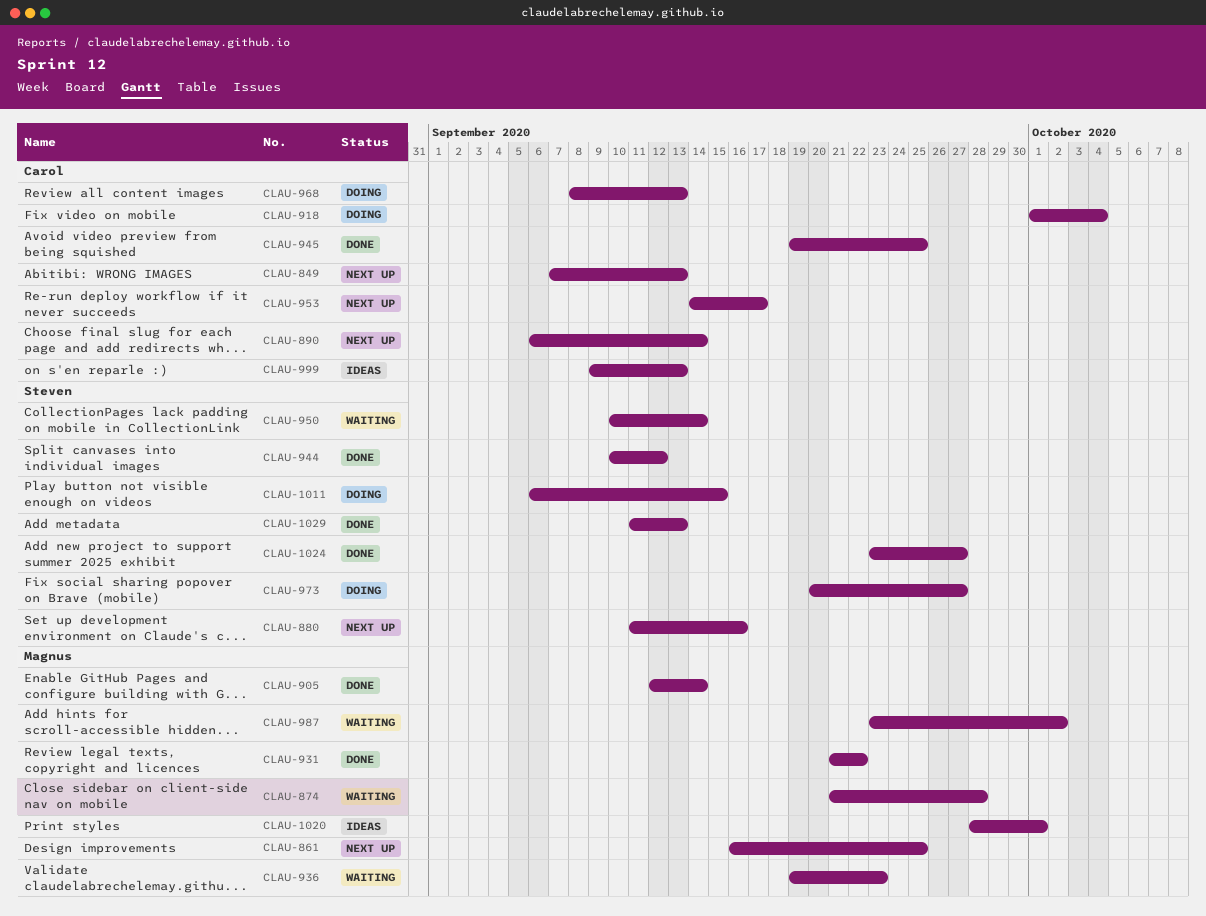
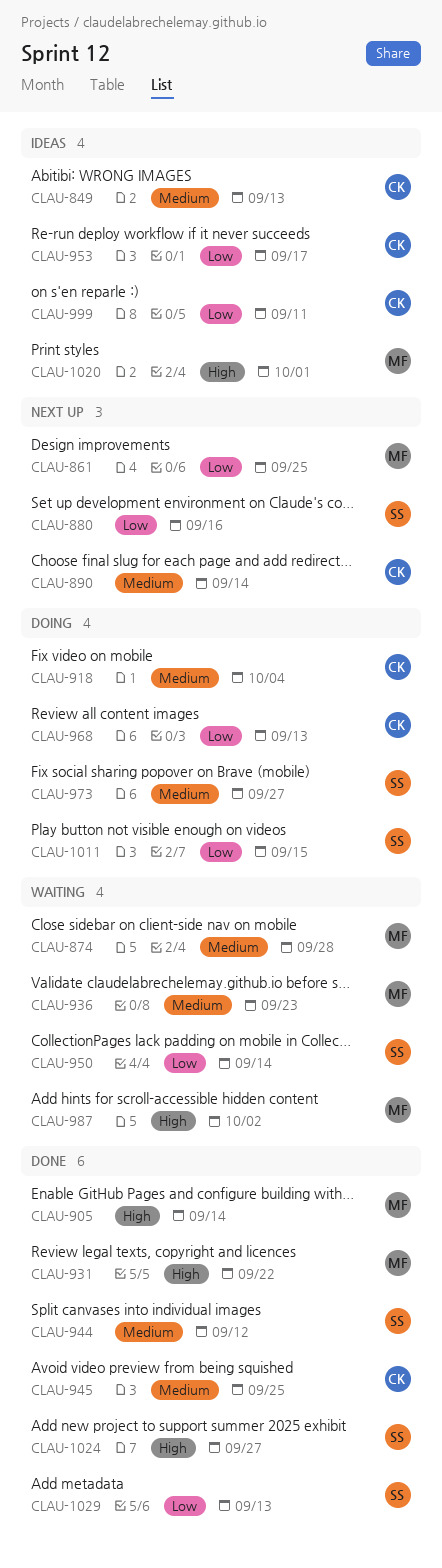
CLAU-849, status: Next up -> Ideas
CLAU-953, status: Next up -> Ideas
CLAU-999, due: Sep 13 -> Sep 11

